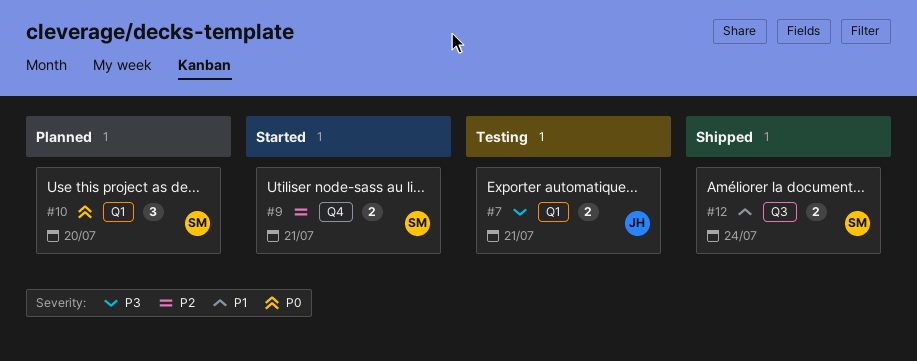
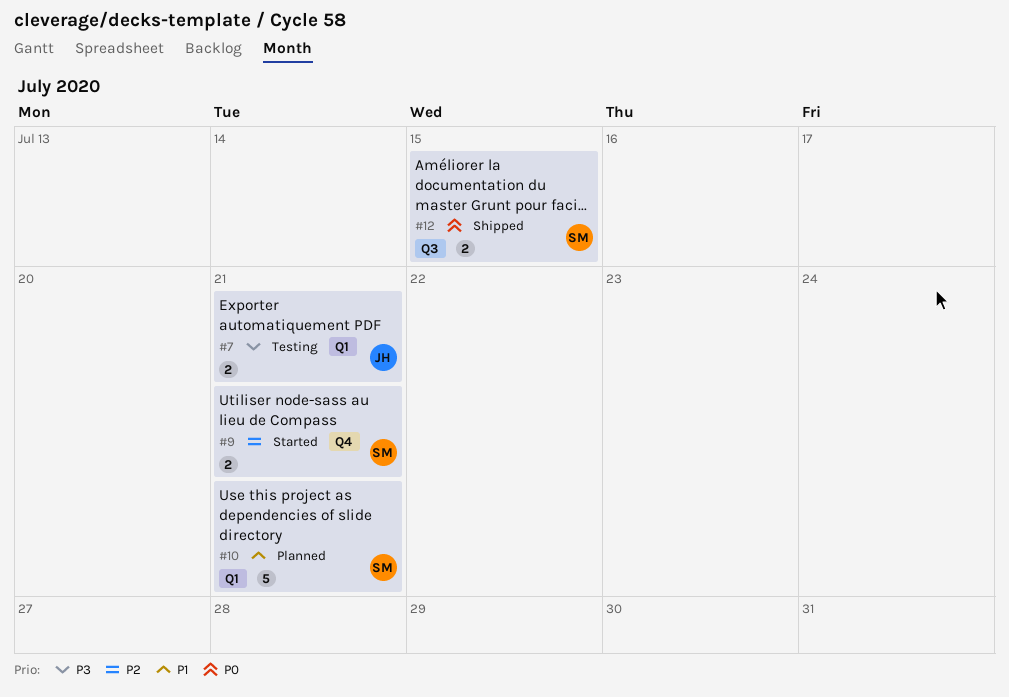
#10, priority: P0 -> P1
#10, estimate: 3 -> 5
#10, due: Jul 20 -> Jul 21
#12, priority: P1 -> P0
#12, due: Jul 24 -> Jul 15

